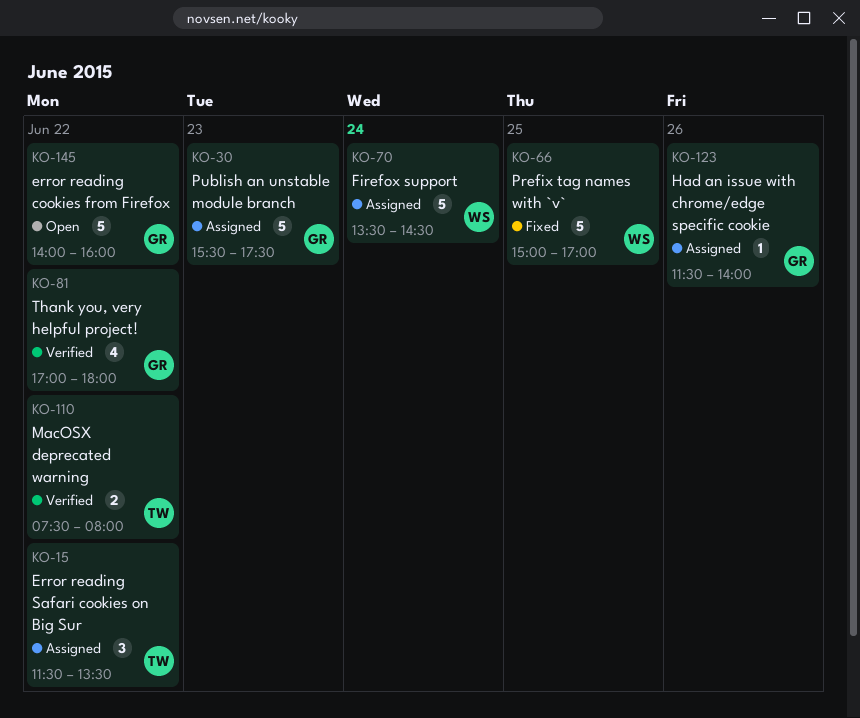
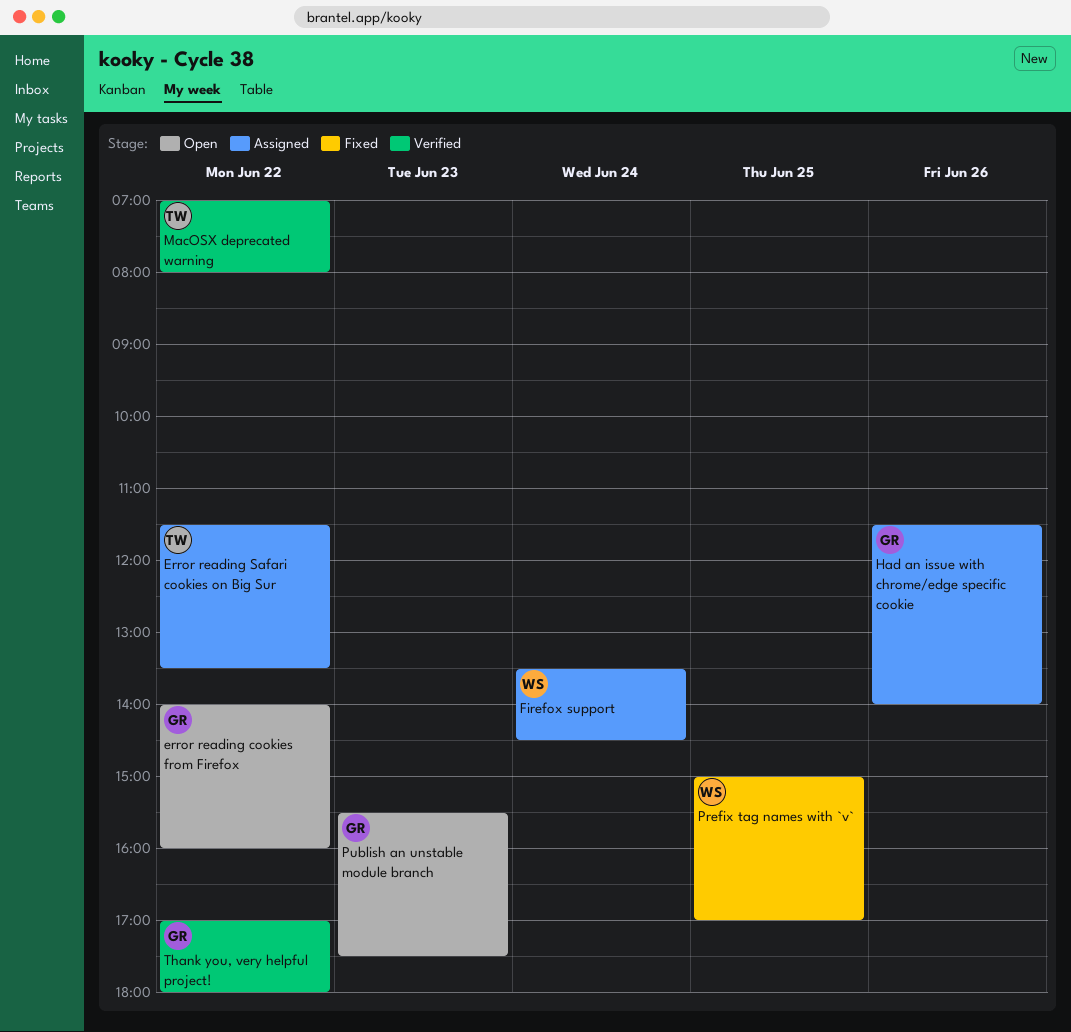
MacOSX deprecated warning, begins: 07:30 -> 07:00
Publish an unstable module branch, status: Assigned -> Open

